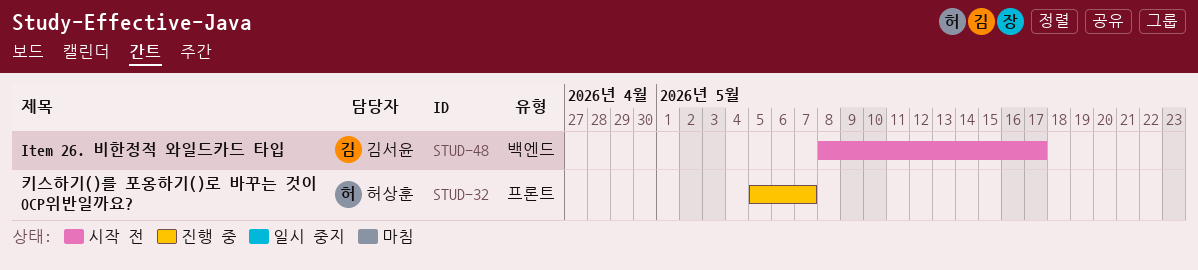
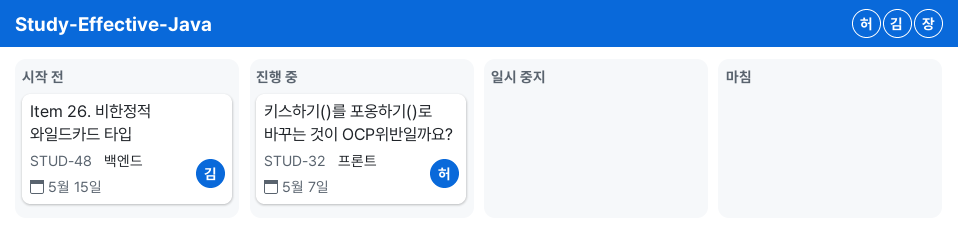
STUD-48, due: May 17 -> May 15

